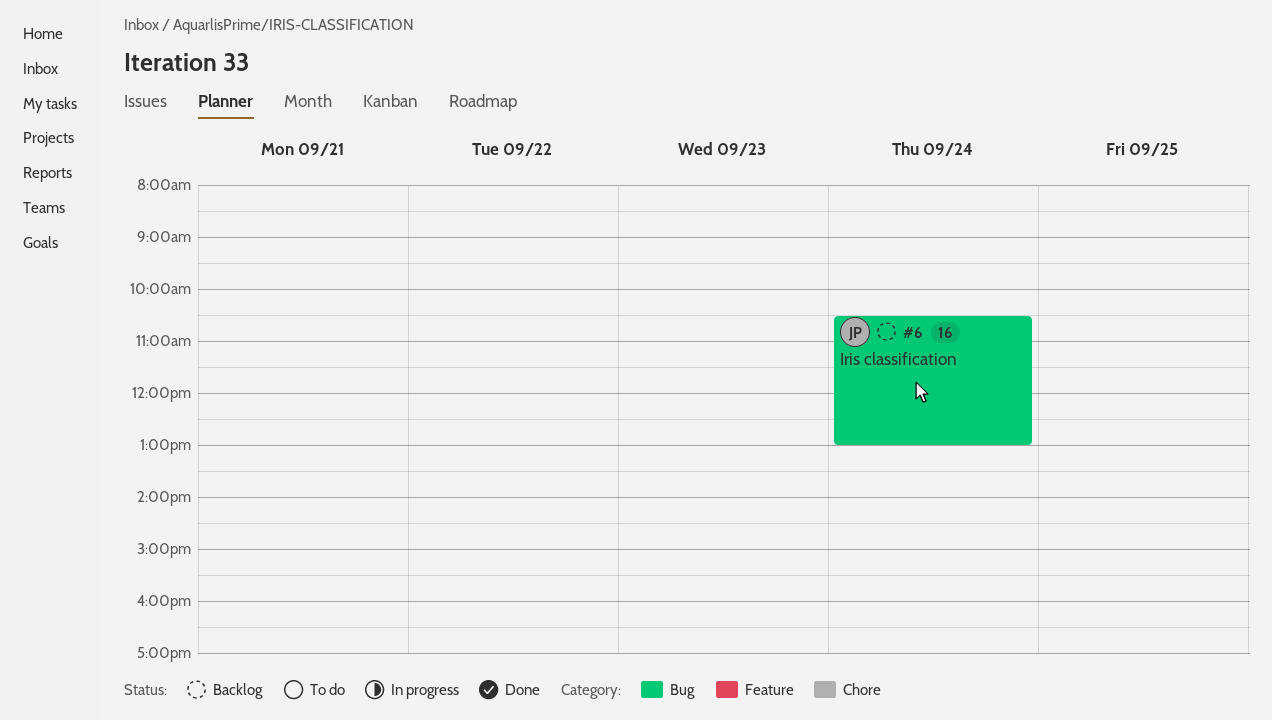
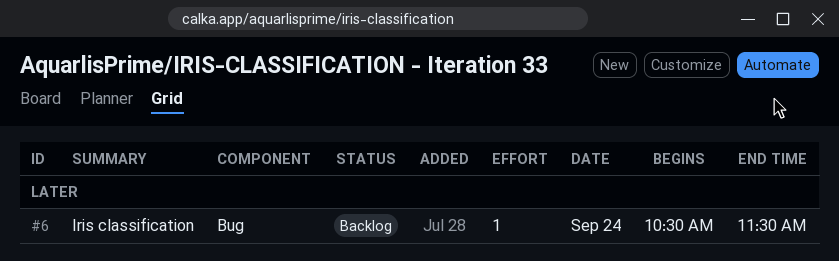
#6, estimate: 16 -> 1
#6, ends: 13:00 -> 11:30

